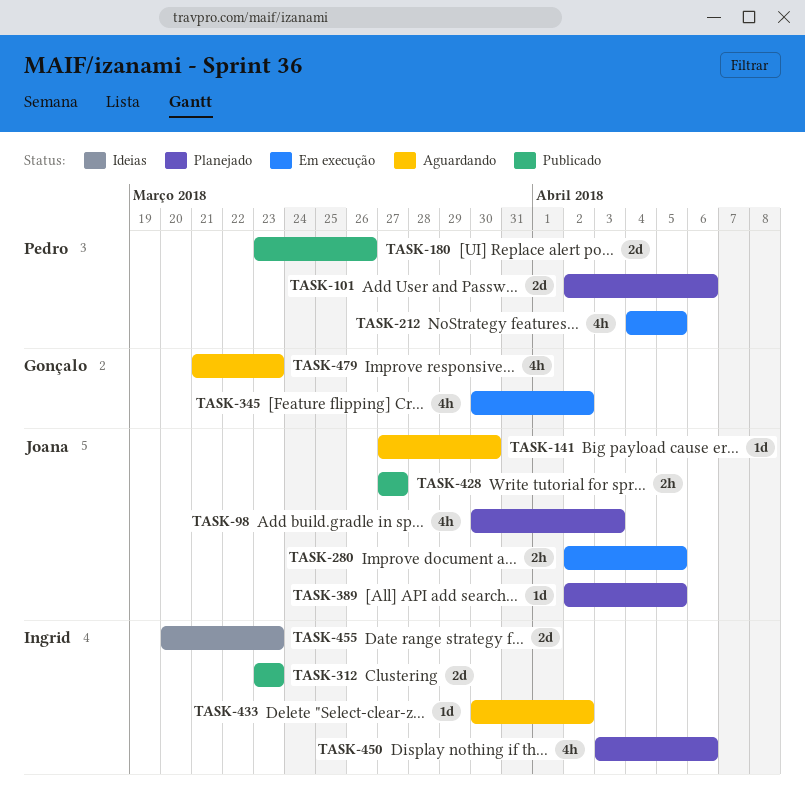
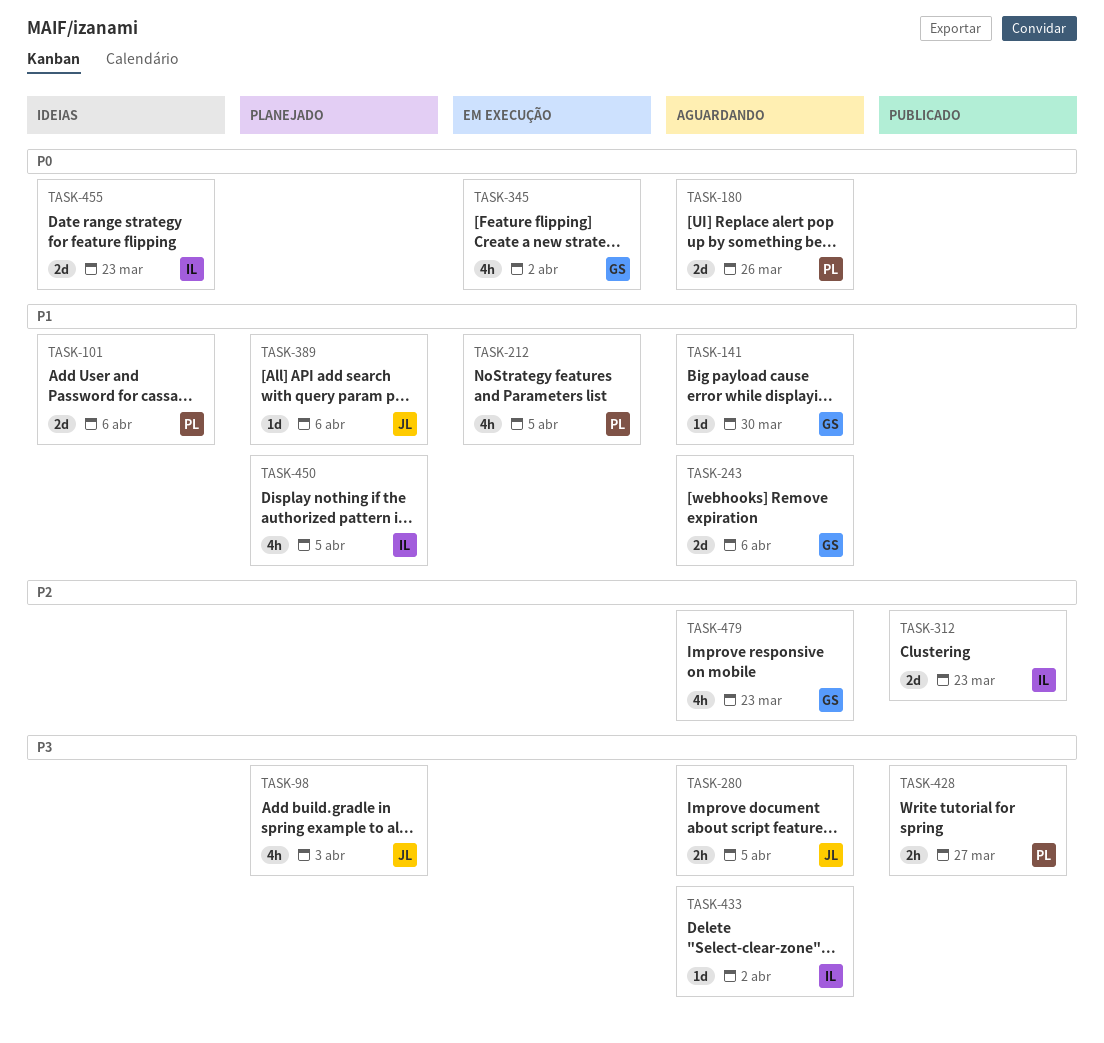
TASK-101, status: Planejado -> Ideias
TASK-141, owner: Joana -> Gonçalo
TASK-180, status: Publicado -> Aguardando
TASK-243: none -> present
TASK-280, status: Em execução -> Aguardando
TASK-389, due: Apr 5 -> Apr 6
TASK-428, owner: Joana -> Pedro
TASK-450, due: Apr 6 -> Apr 5

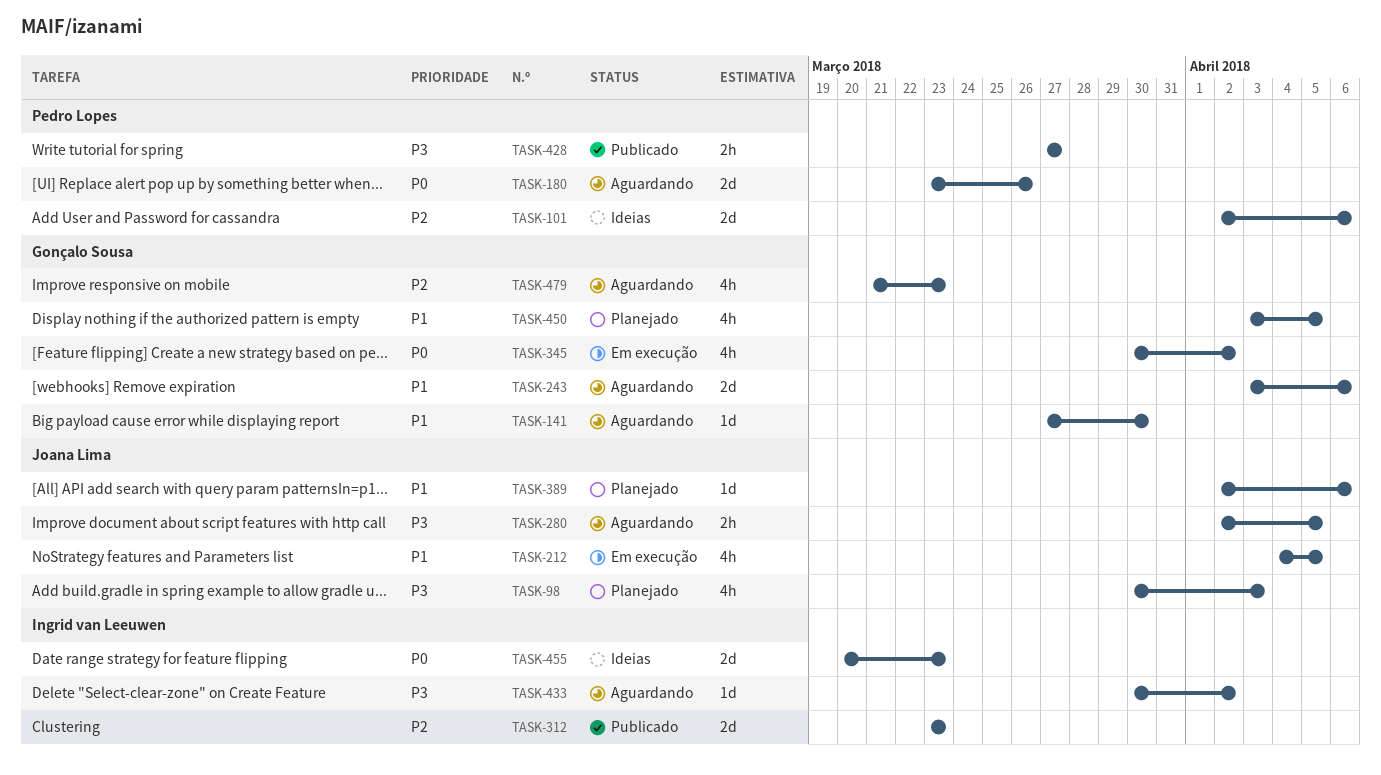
TASK-101, priority: P1 -> P2
TASK-212, owner: Pedro Lopes -> Joana Lima
TASK-450, owner: Ingrid van Leeuwen -> Gonçalo Sousa

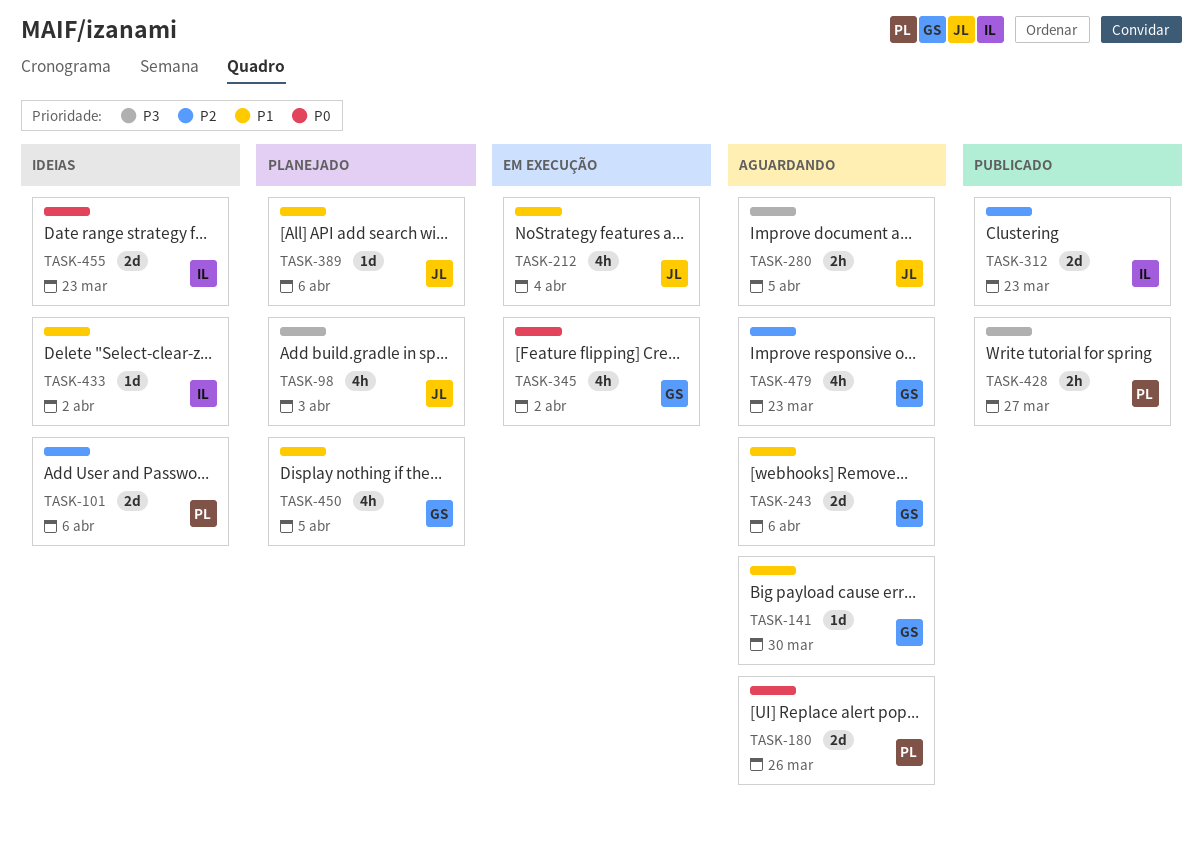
TASK-212, due: Apr 5 -> Apr 4
TASK-433, status: Aguardando -> Ideias
TASK-433, priority: P3 -> P1

